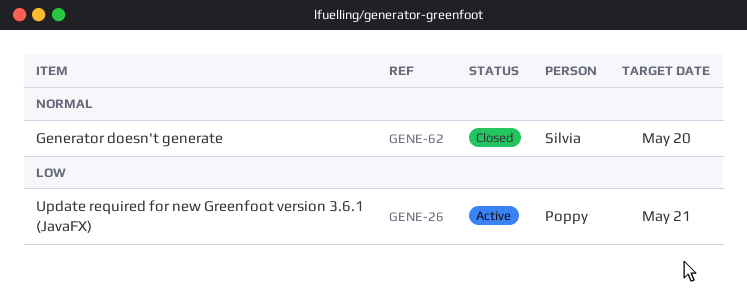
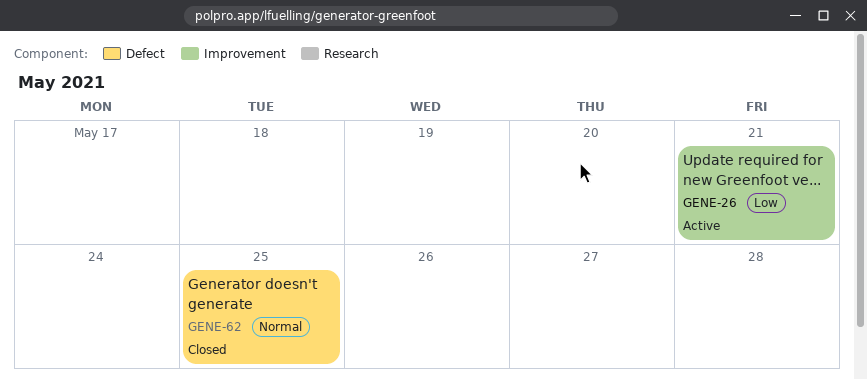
GENE-62, due: May 20 -> May 25

